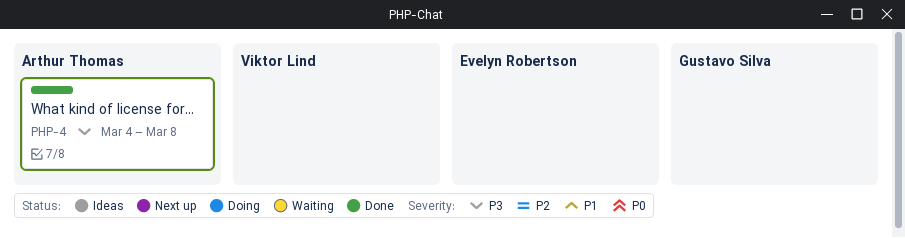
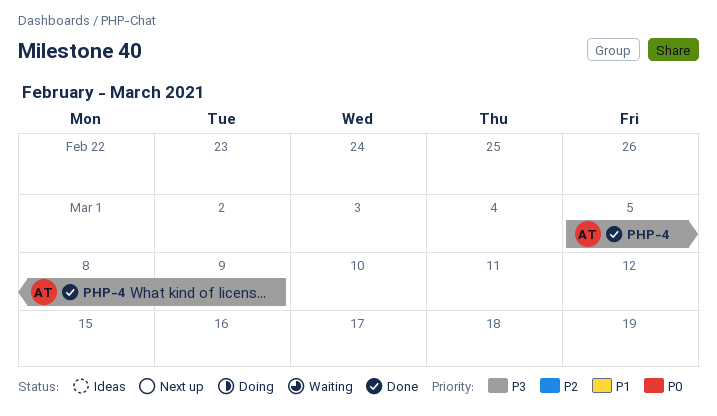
PHP-4, start: Mar 4 -> Mar 5
PHP-4, due: Mar 8 -> Mar 9

